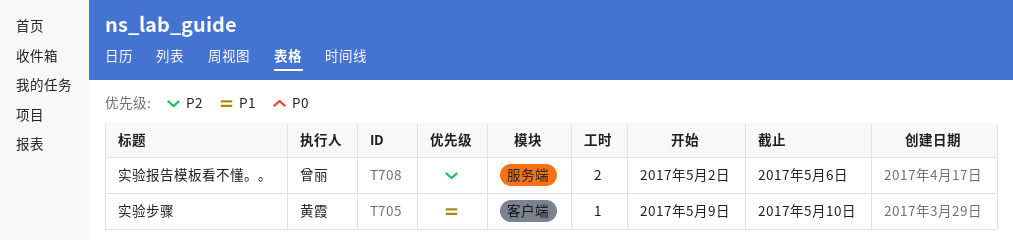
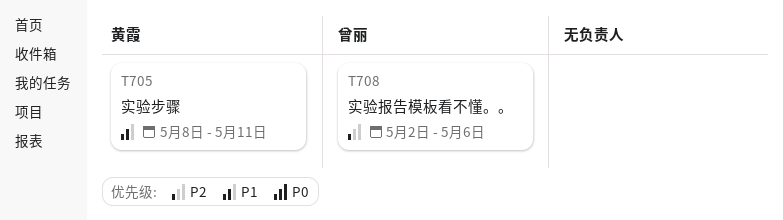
T705, start: May 9 -> May 8
T705, due: May 10 -> May 11

